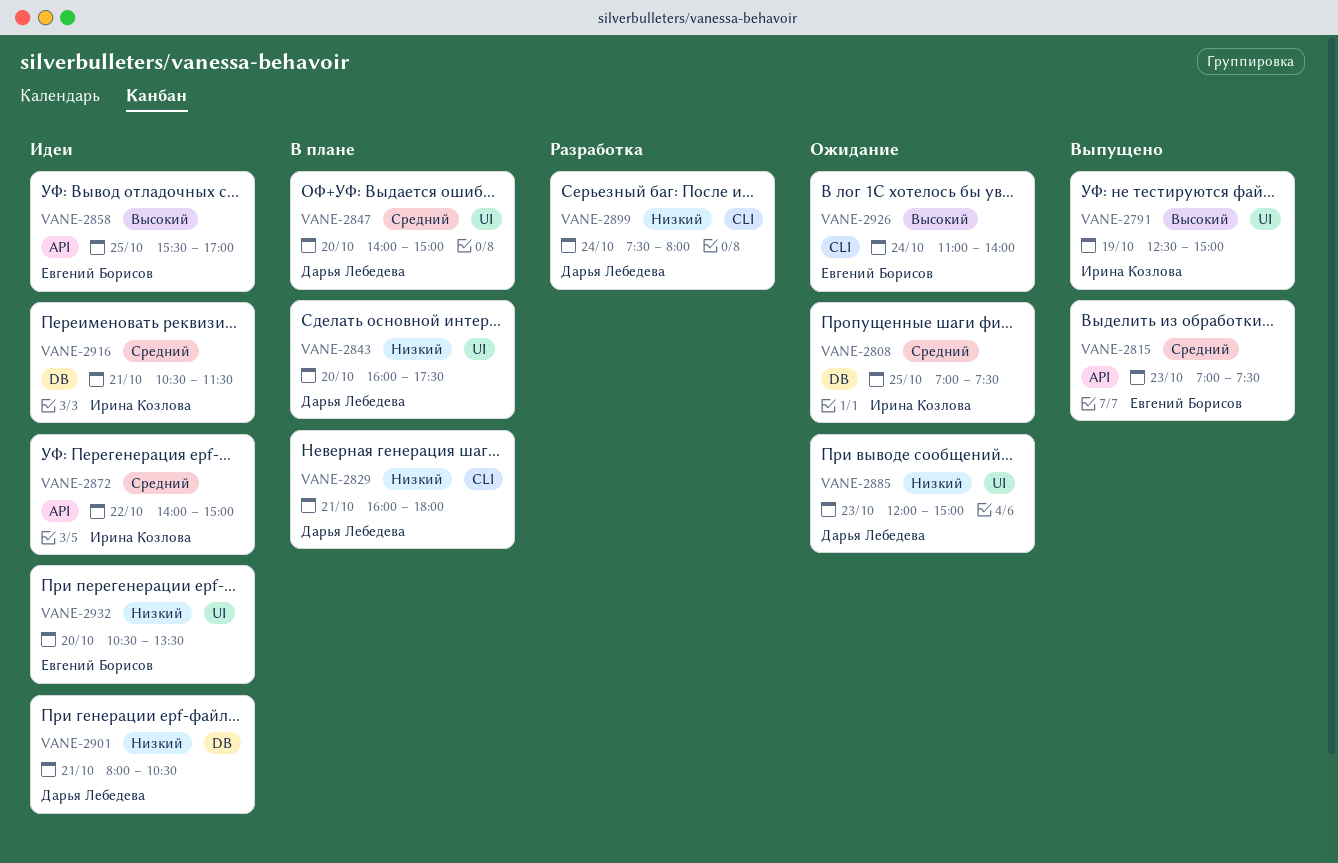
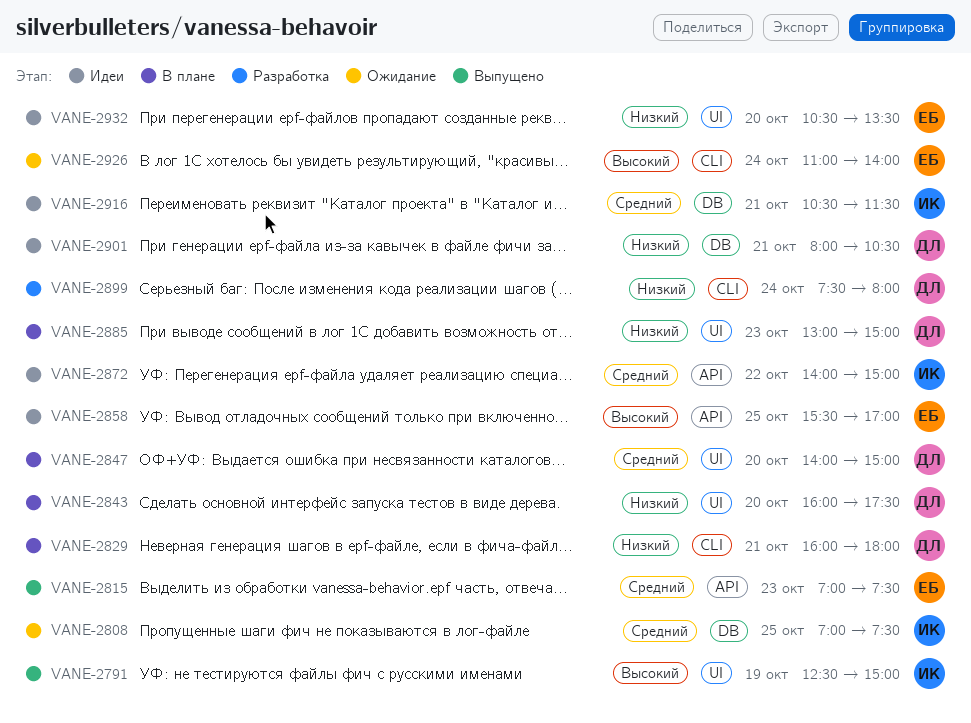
VANE-2885, status: Ожидание -> В плане
VANE-2885, begins: 12:00 -> 13:00

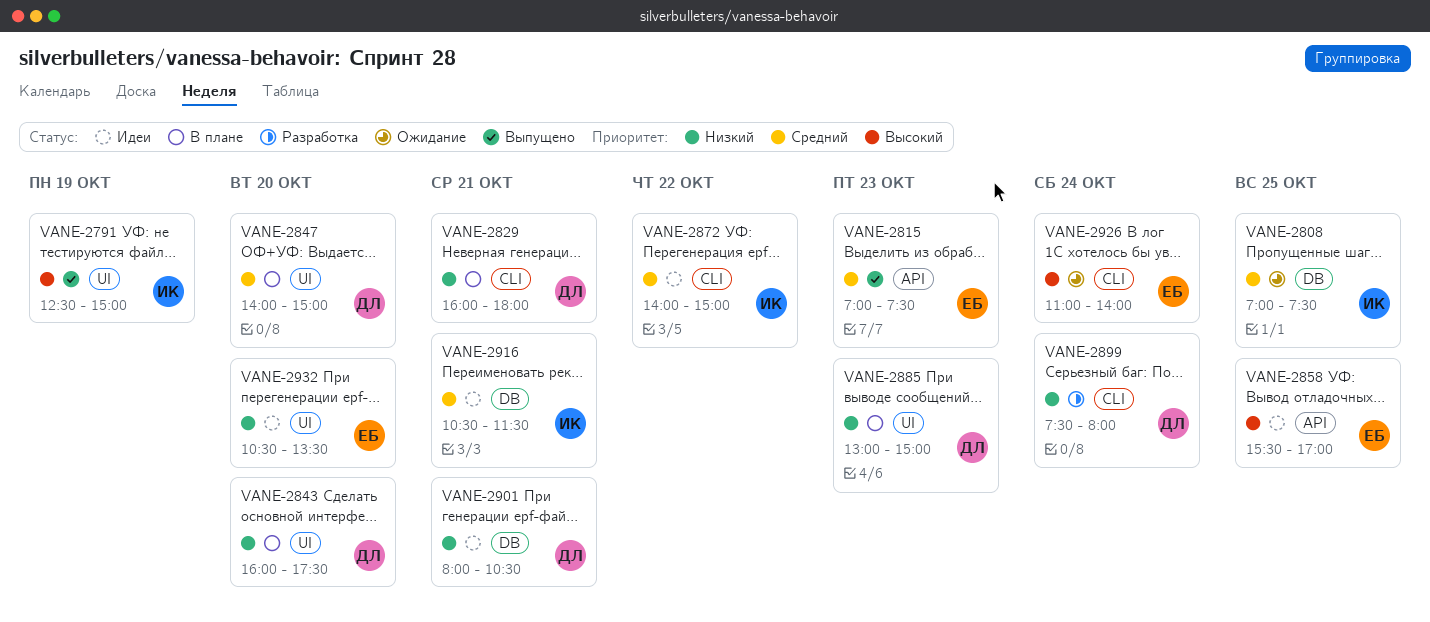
VANE-2872, label: API -> CLI

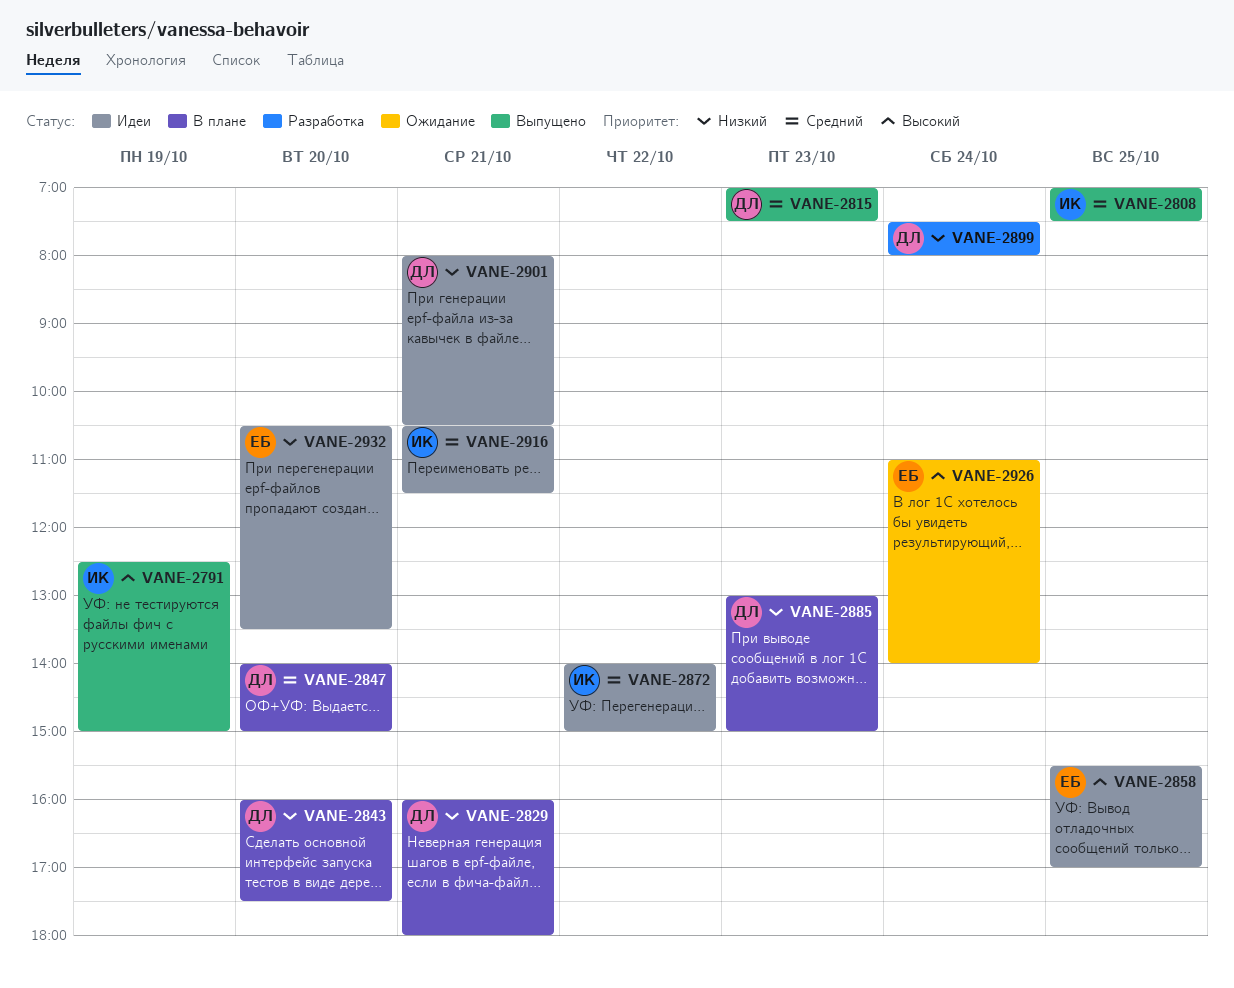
VANE-2808, status: Ожидание -> Выпущено
VANE-2815, owner: ЕБ -> ДЛ

